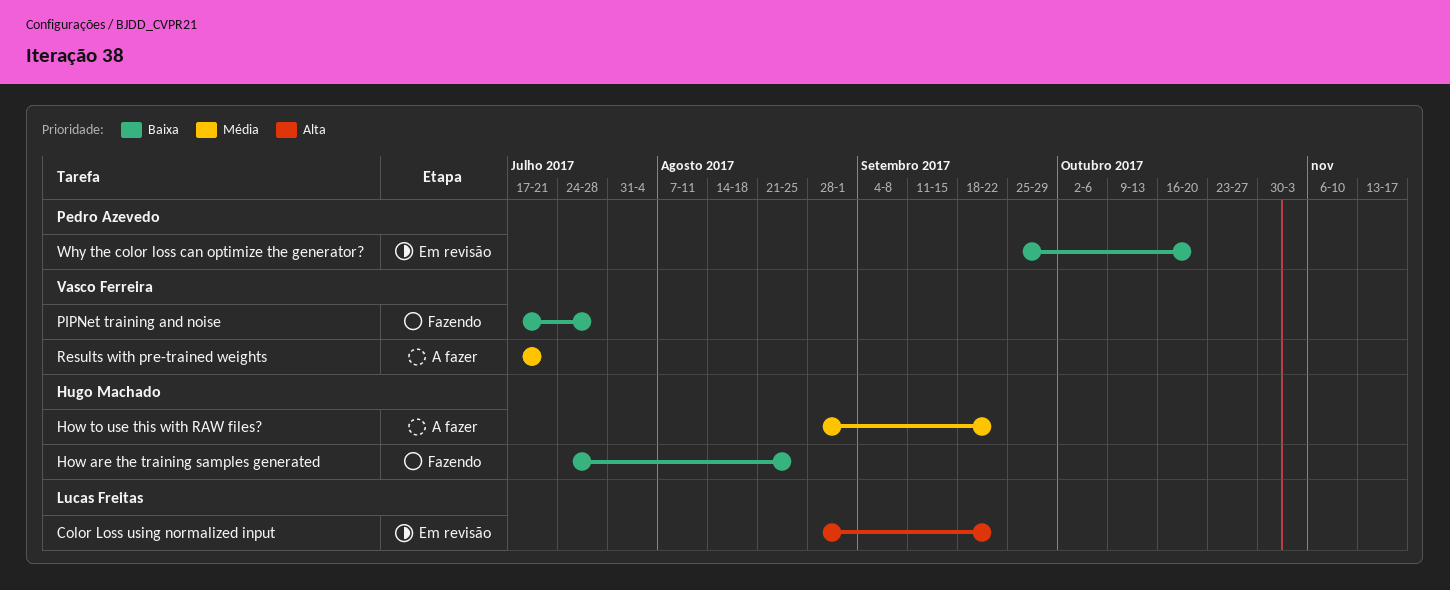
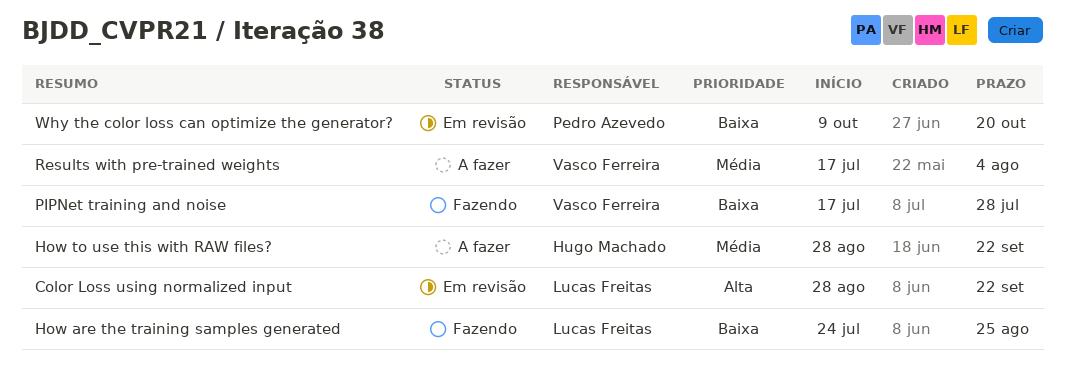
How are the training samples generated, owner: Hugo Machado -> Lucas Freitas
Results with pre-trained weights, due: Jul 21 -> Aug 4
Why the color loss can optimize the generator?, start: Sep 25 -> Oct 9

